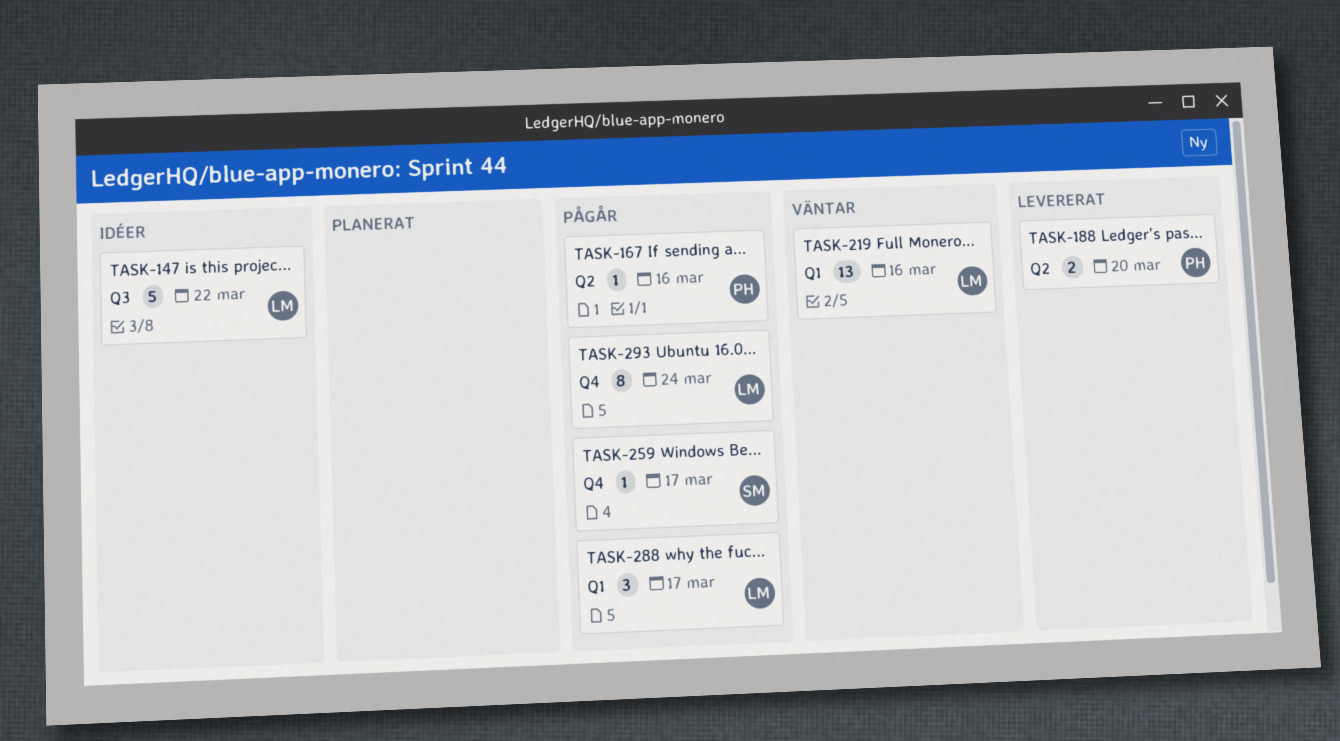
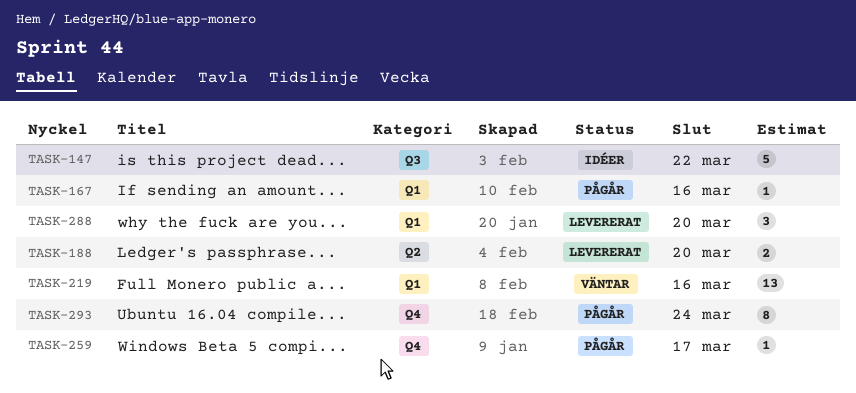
TASK-167, label: Q2 -> Q1
TASK-288, status: Pågår -> Levererat
TASK-288, due: Mar 17 -> Mar 20

